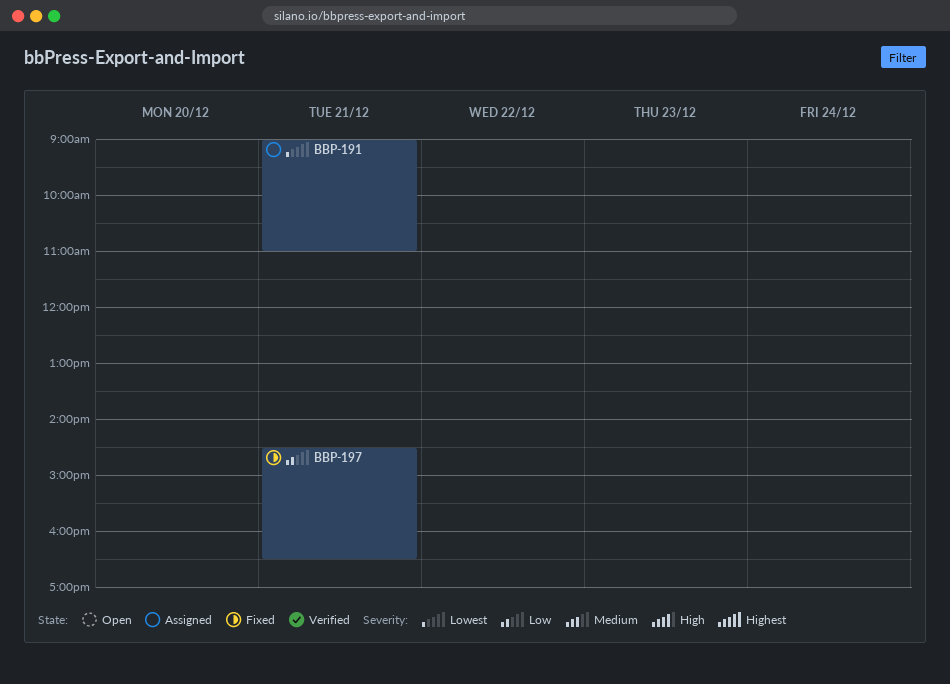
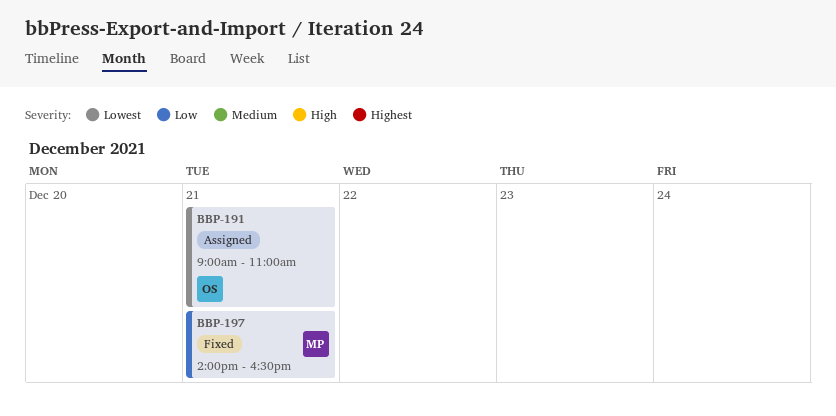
BBP-197, begins: 14:30 -> 14:00

